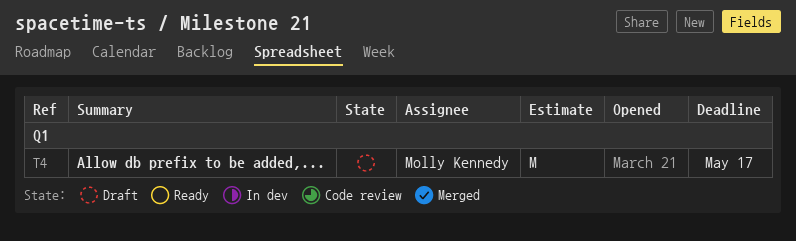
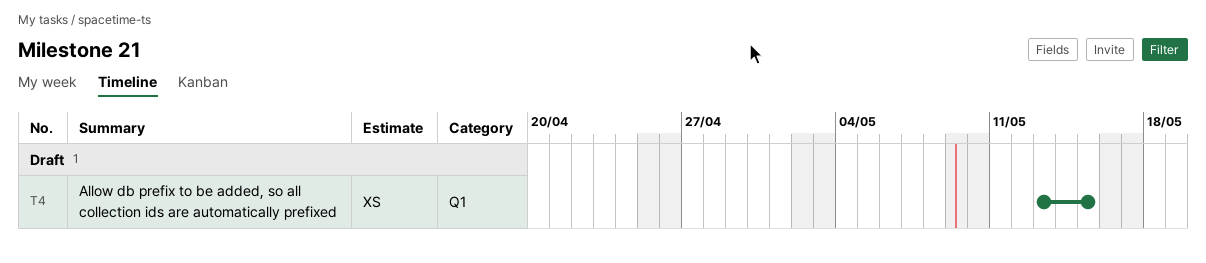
T4, estimate: M -> XS
T4, due: May 17 -> May 15

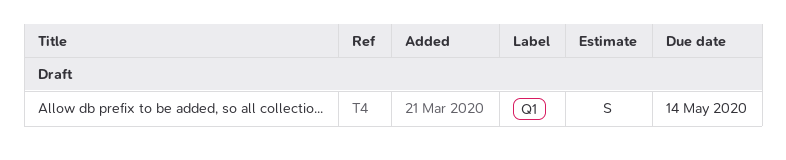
T4, estimate: XS -> S
T4, due: May 15 -> May 14

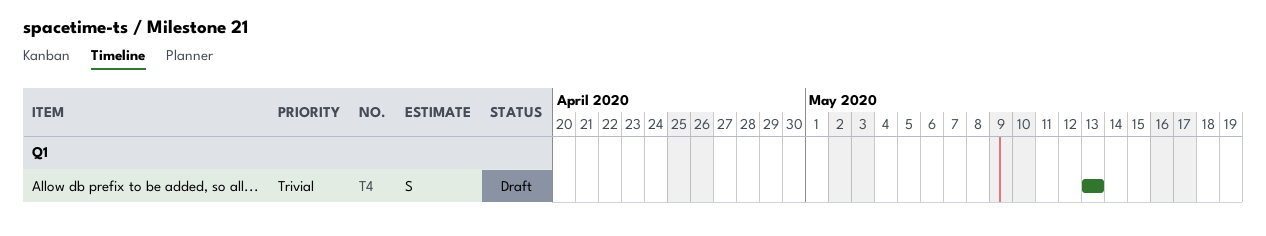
T4, due: May 14 -> May 13

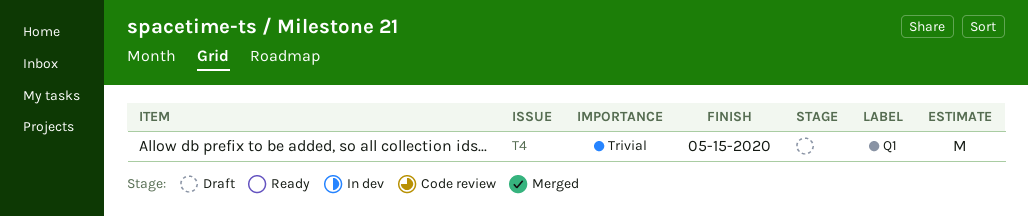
T4, estimate: S -> M
T4, due: May 13 -> May 15

